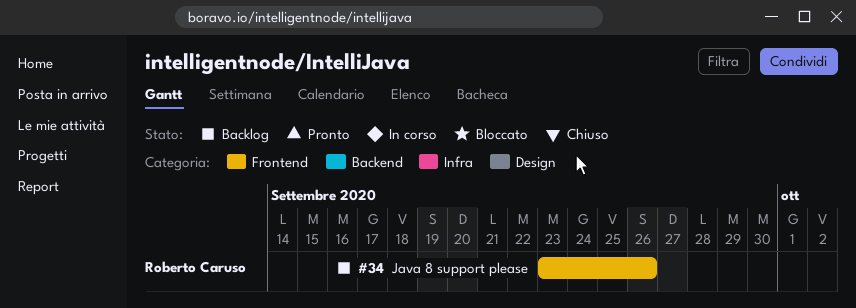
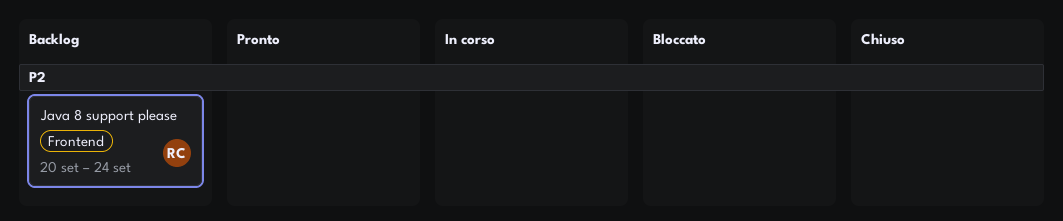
Java 8 support please, start: Sep 23 -> Sep 20
Java 8 support please, due: Sep 26 -> Sep 24

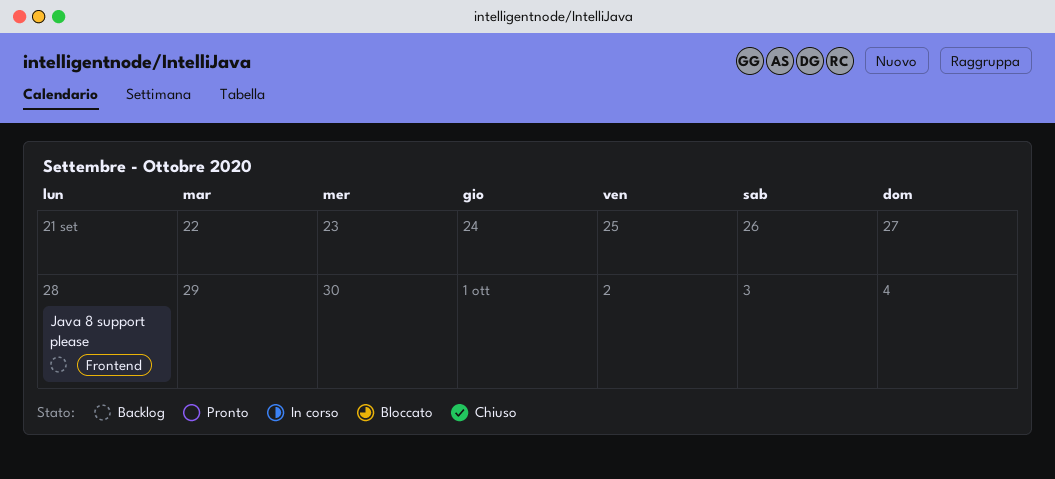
Java 8 support please, due: Sep 24 -> Sep 28

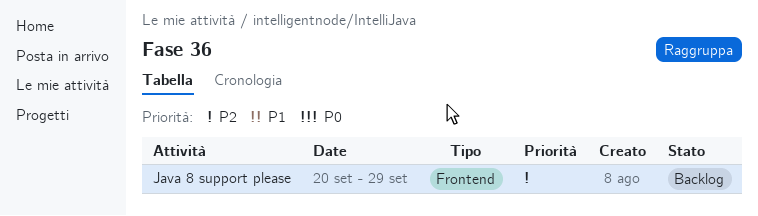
Java 8 support please, due: Sep 28 -> Sep 29

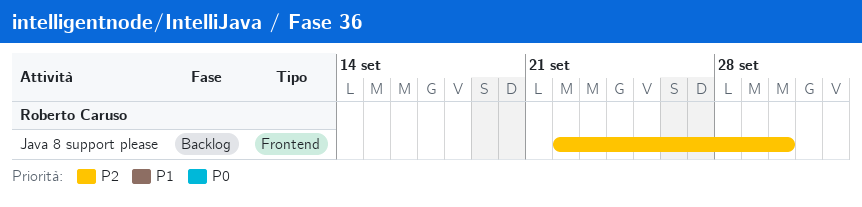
Java 8 support please, start: Sep 20 -> Sep 22
Java 8 support please, due: Sep 29 -> Sep 30

